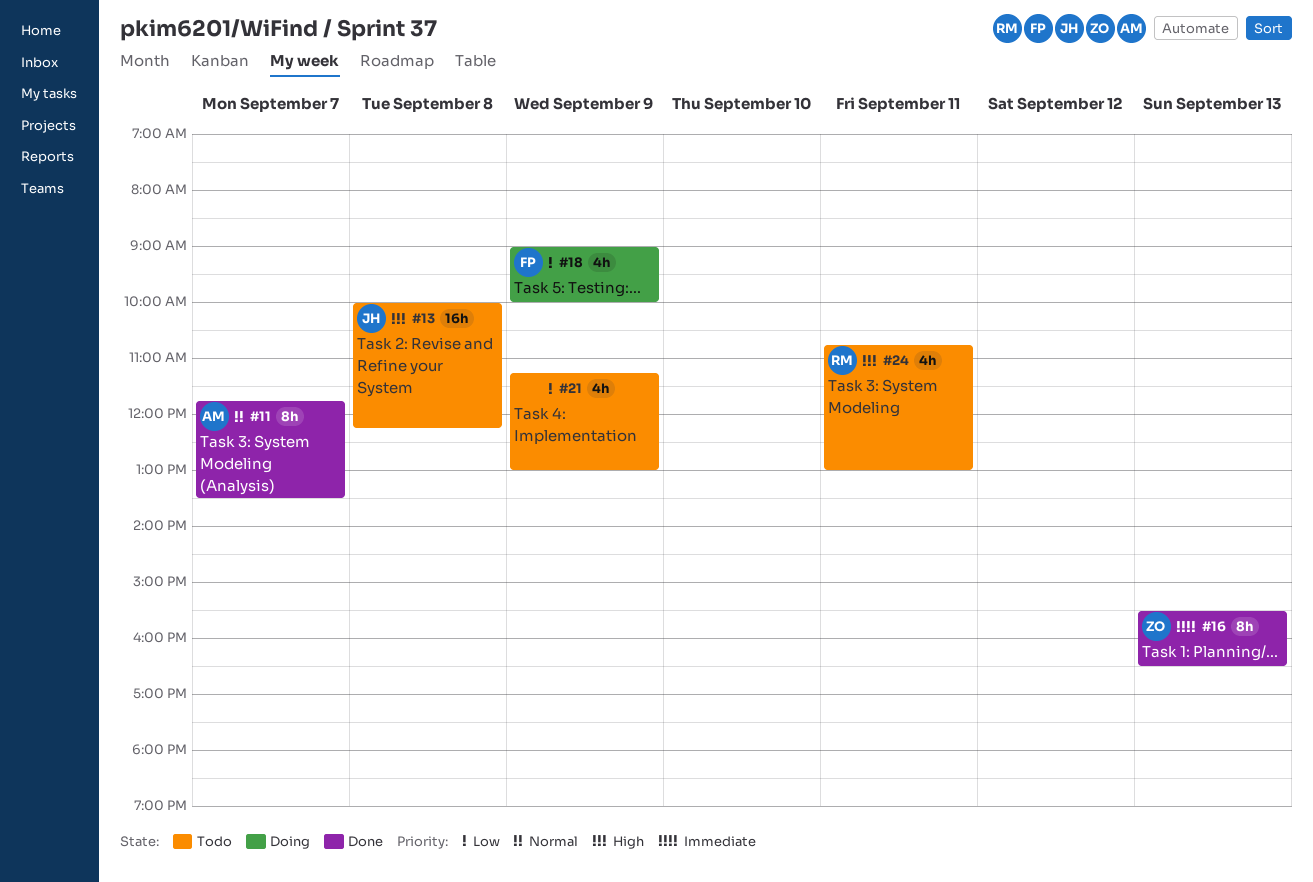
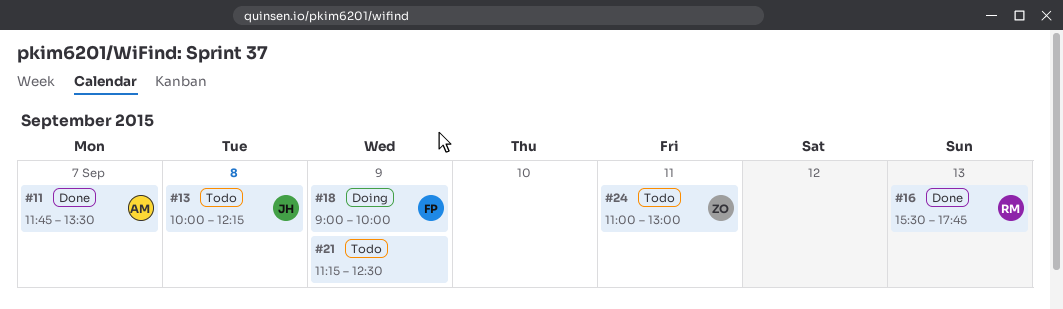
#16, owner: ZO -> RM
#16, ends: 16:30 -> 17:45
#21, ends: 13:00 -> 12:30
#24, owner: RM -> ZO
#24, begins: 10:45 -> 11:00

